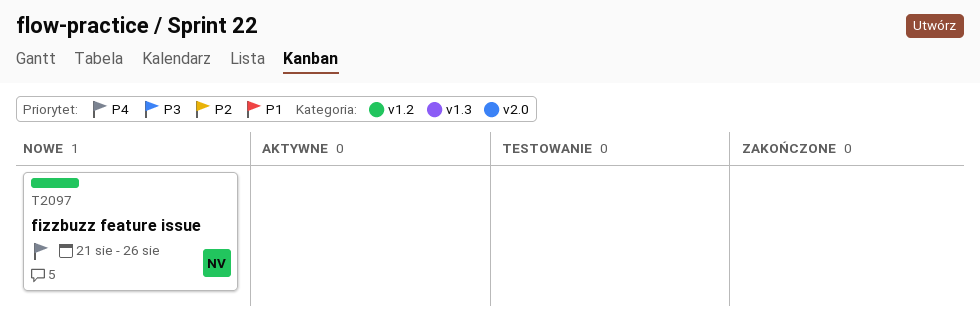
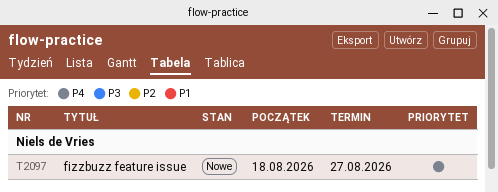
T2097, start: Aug 21 -> Aug 18
T2097, due: Aug 26 -> Aug 27

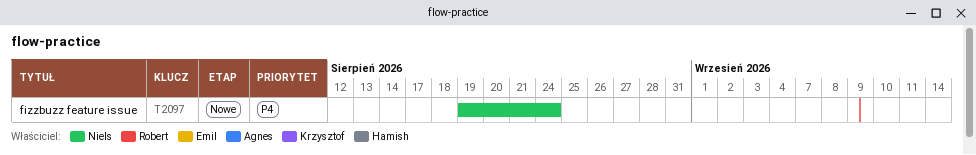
T2097, start: Aug 18 -> Aug 19
T2097, due: Aug 27 -> Aug 24

